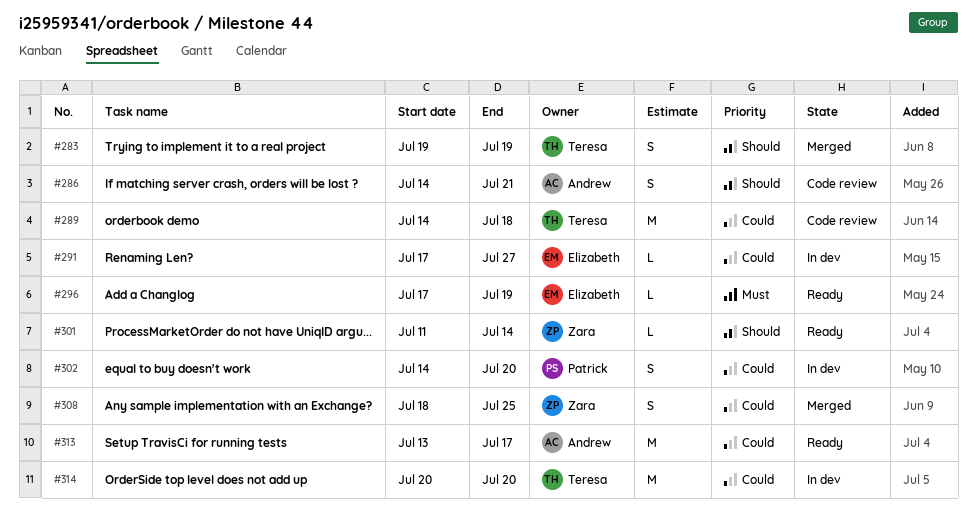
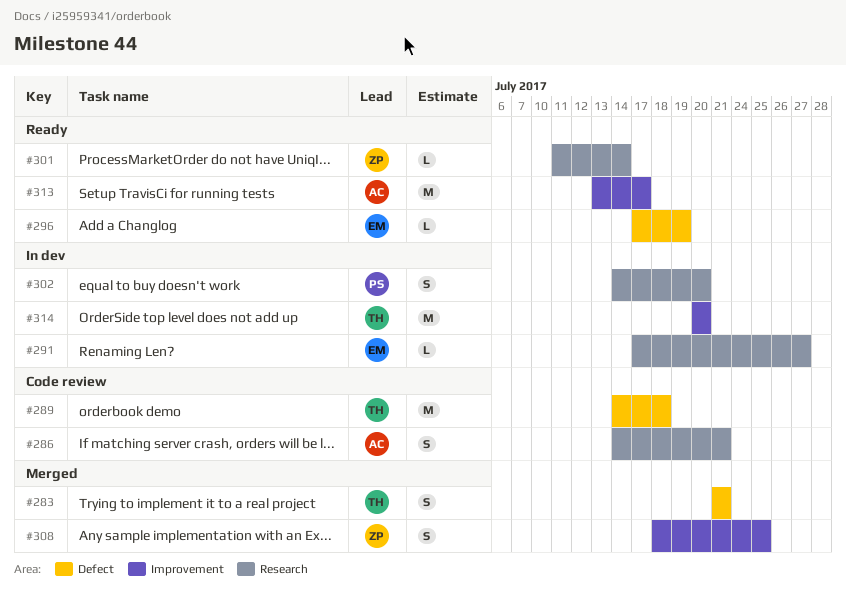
#283, start: Jul 19 -> Jul 21
#283, due: Jul 19 -> Jul 21

